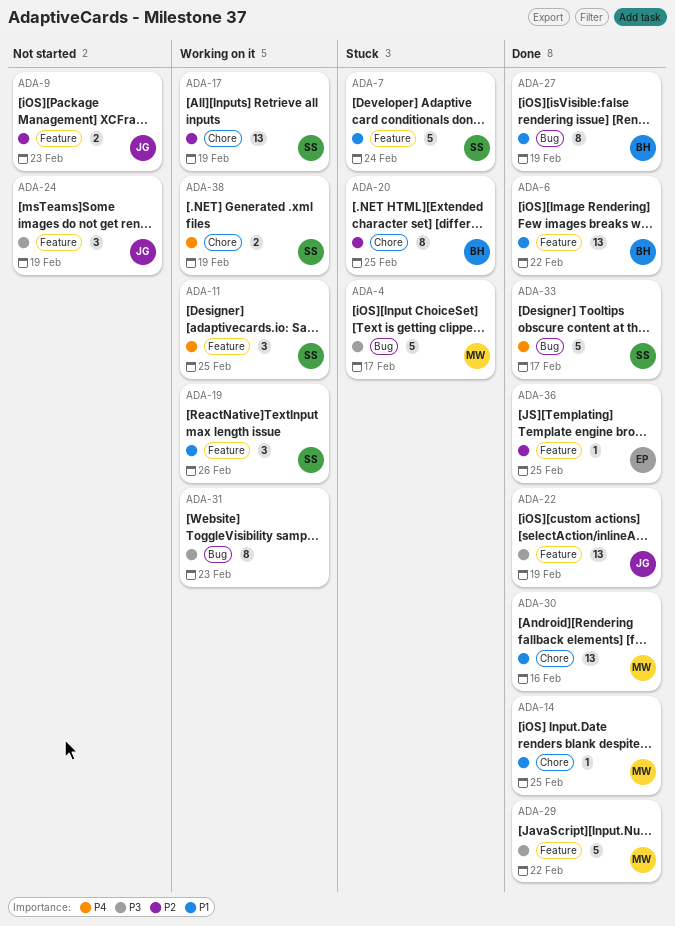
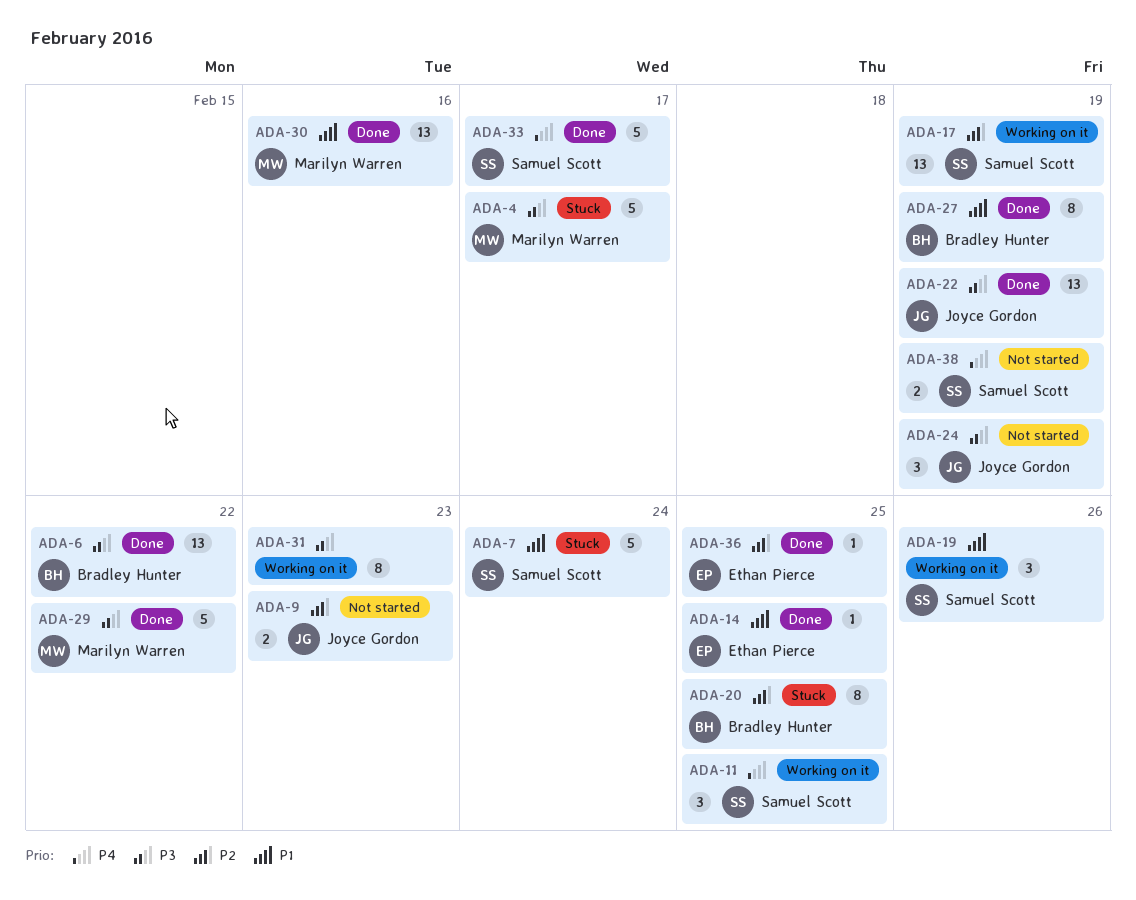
ADA-6, priority: P1 -> P3
ADA-14, owner: Marilyn Warren -> Ethan Pierce
ADA-38, status: Working on it -> Not started

